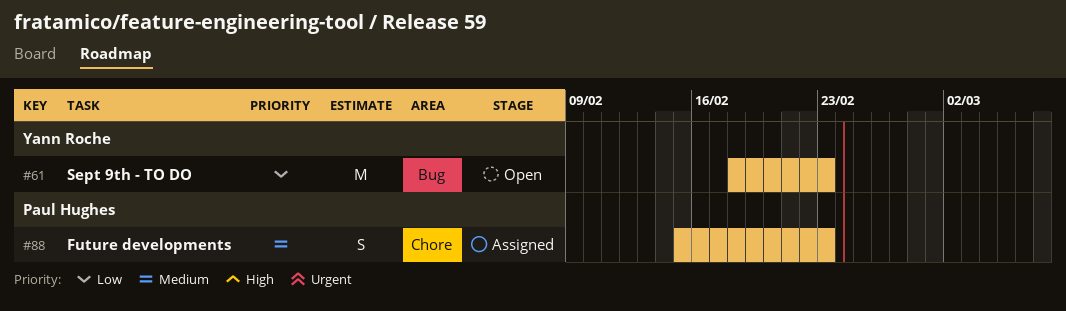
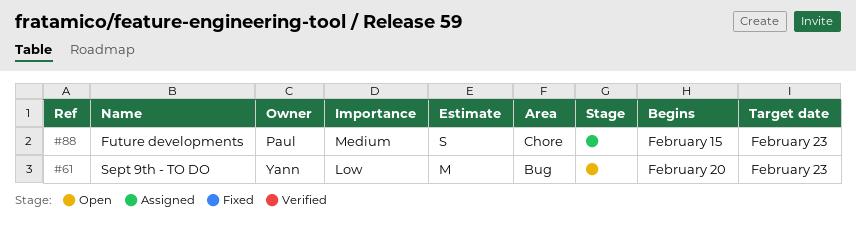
#61, start: Feb 18 -> Feb 20

